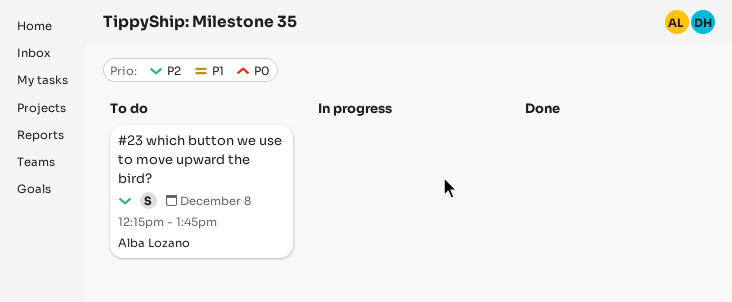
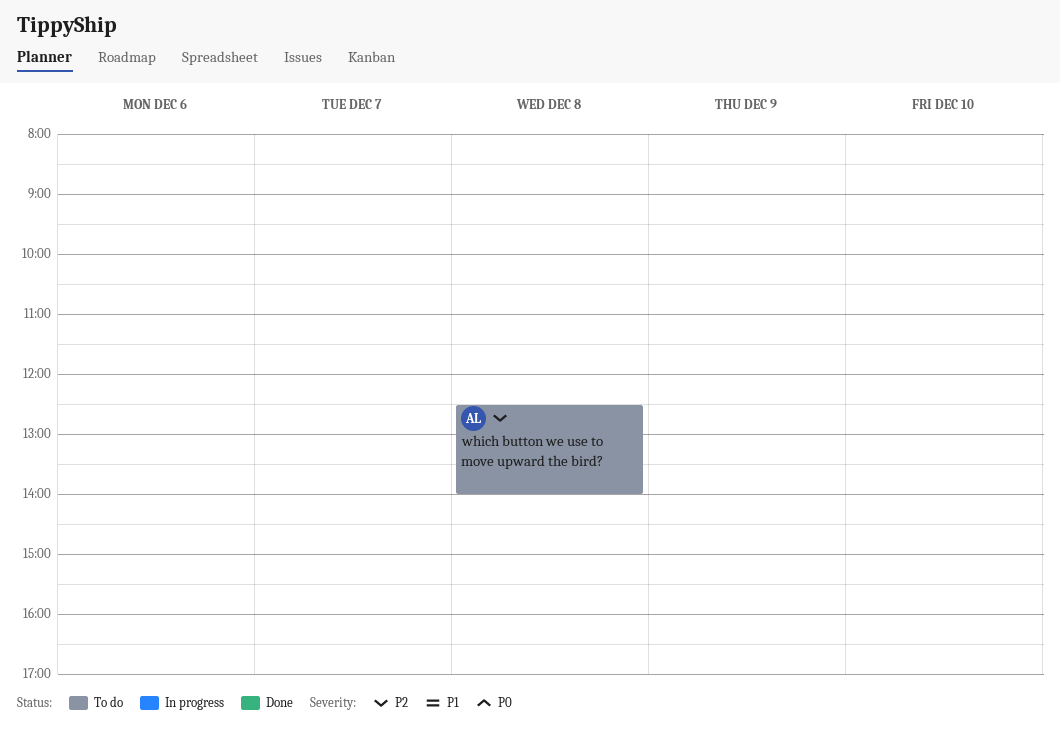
which button we use to move upward the bird?, begins: 12:15 -> 12:30
which button we use to move upward the bird?, ends: 13:45 -> 14:00

